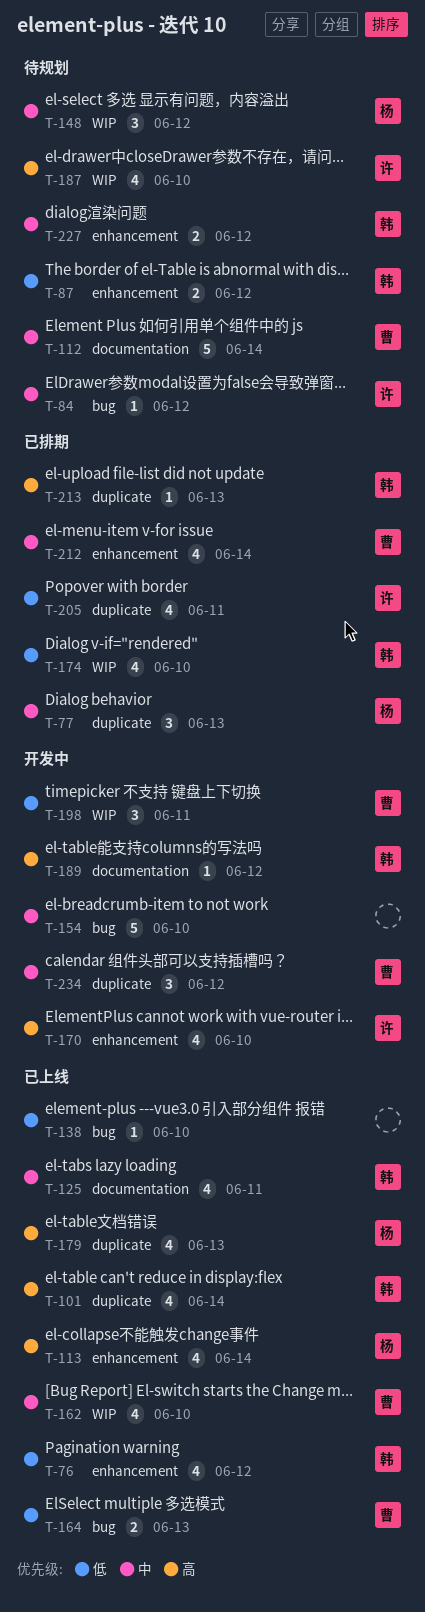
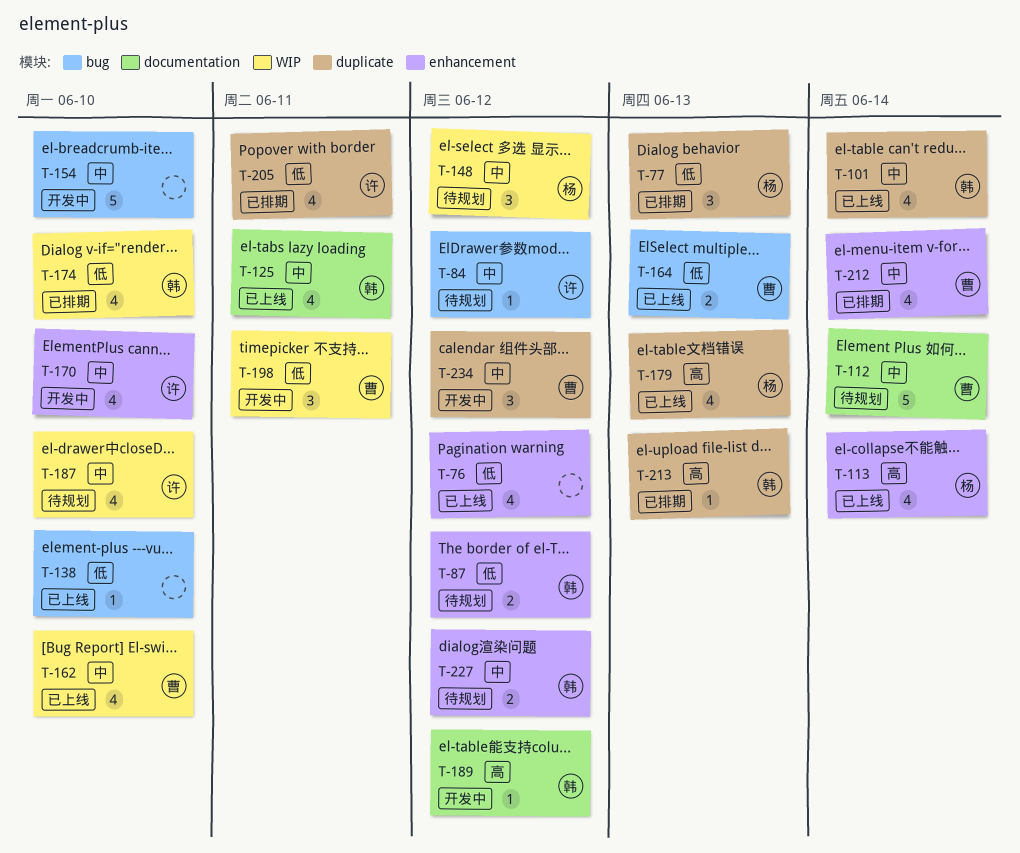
T-76, owner: 韩 -> none
T-77, priority: 中 -> 低
T-101, priority: 高 -> 中
T-170, priority: 高 -> 中
T-187, priority: 高 -> 中

